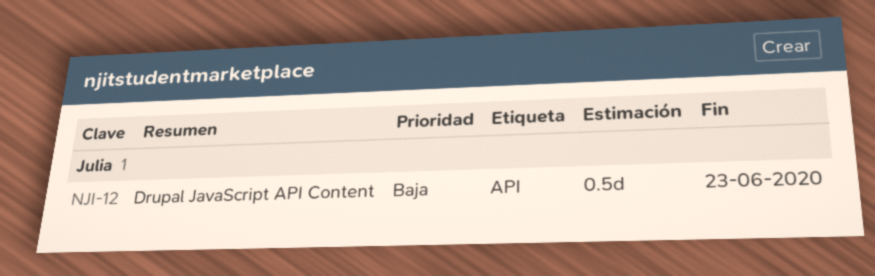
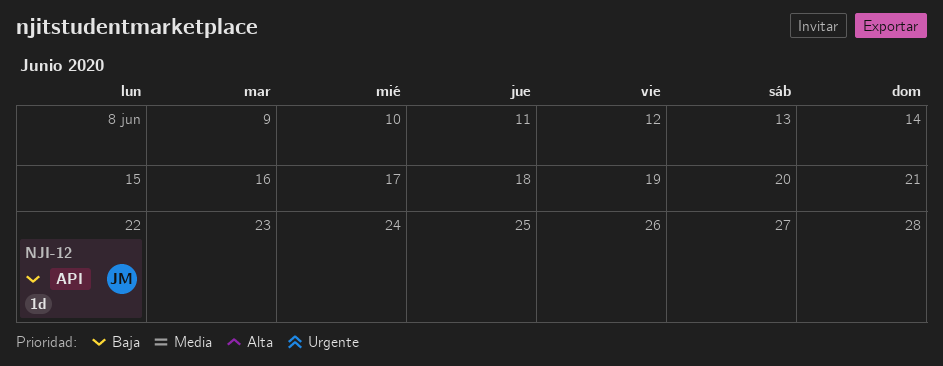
NJI-12, estimate: 0.5d -> 1d
NJI-12, due: Jun 23 -> Jun 22

